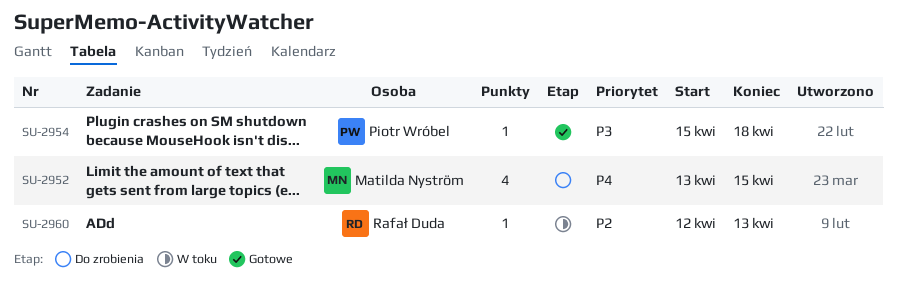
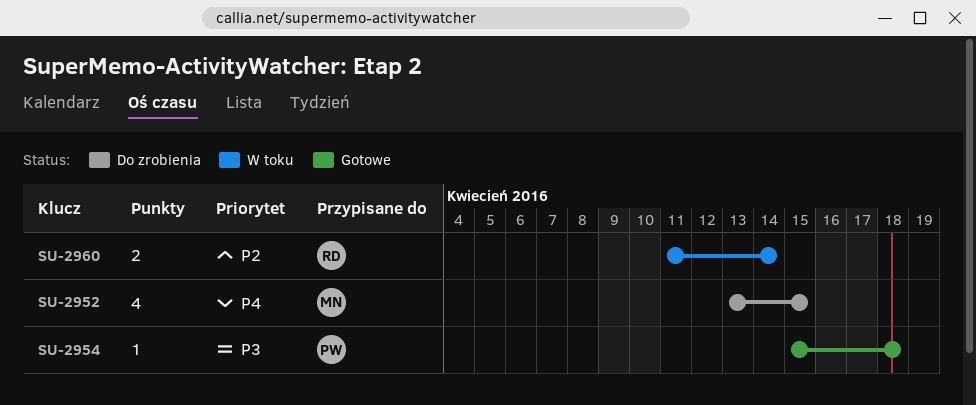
SU-2960, estimate: 1 -> 2
SU-2960, start: Apr 12 -> Apr 11
SU-2960, due: Apr 13 -> Apr 14

